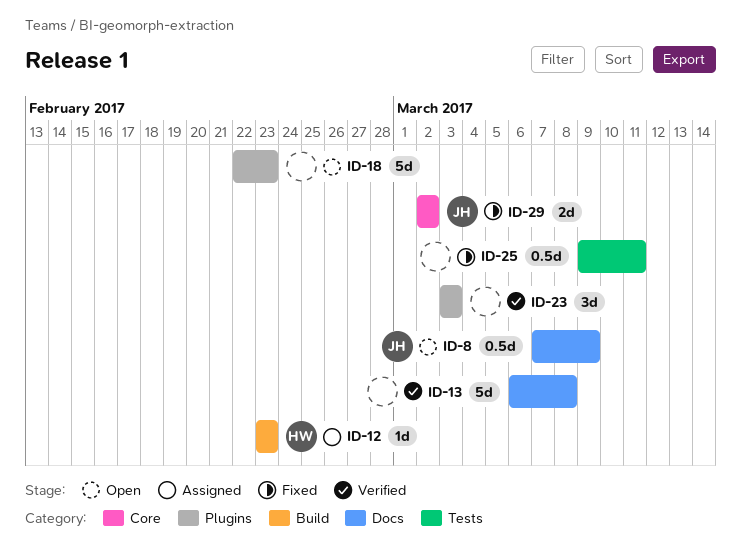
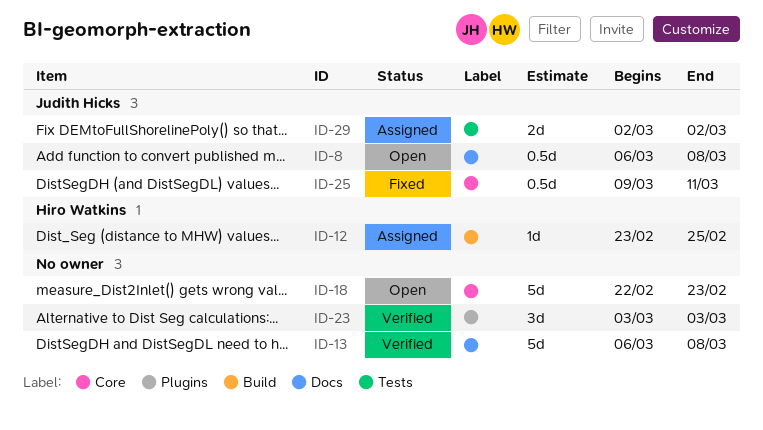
ID-8, start: Mar 7 -> Mar 6
ID-8, due: Mar 9 -> Mar 8
ID-12, due: Feb 23 -> Feb 25
ID-18, label: Plugins -> Core
ID-25, owner: none -> Judith Hicks
ID-25, label: Tests -> Core
ID-29, status: Fixed -> Assigned
ID-29, label: Core -> Tests

